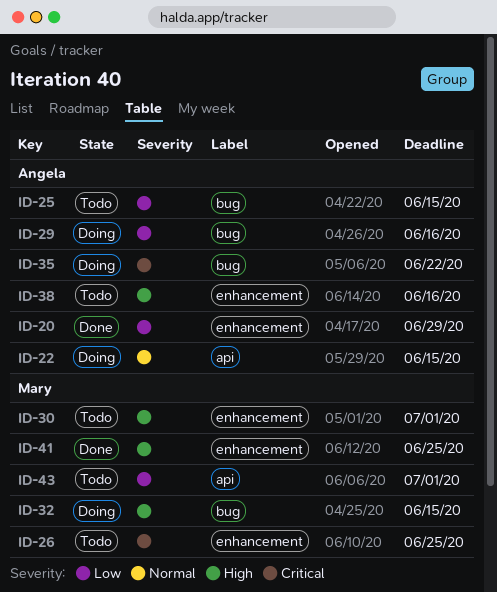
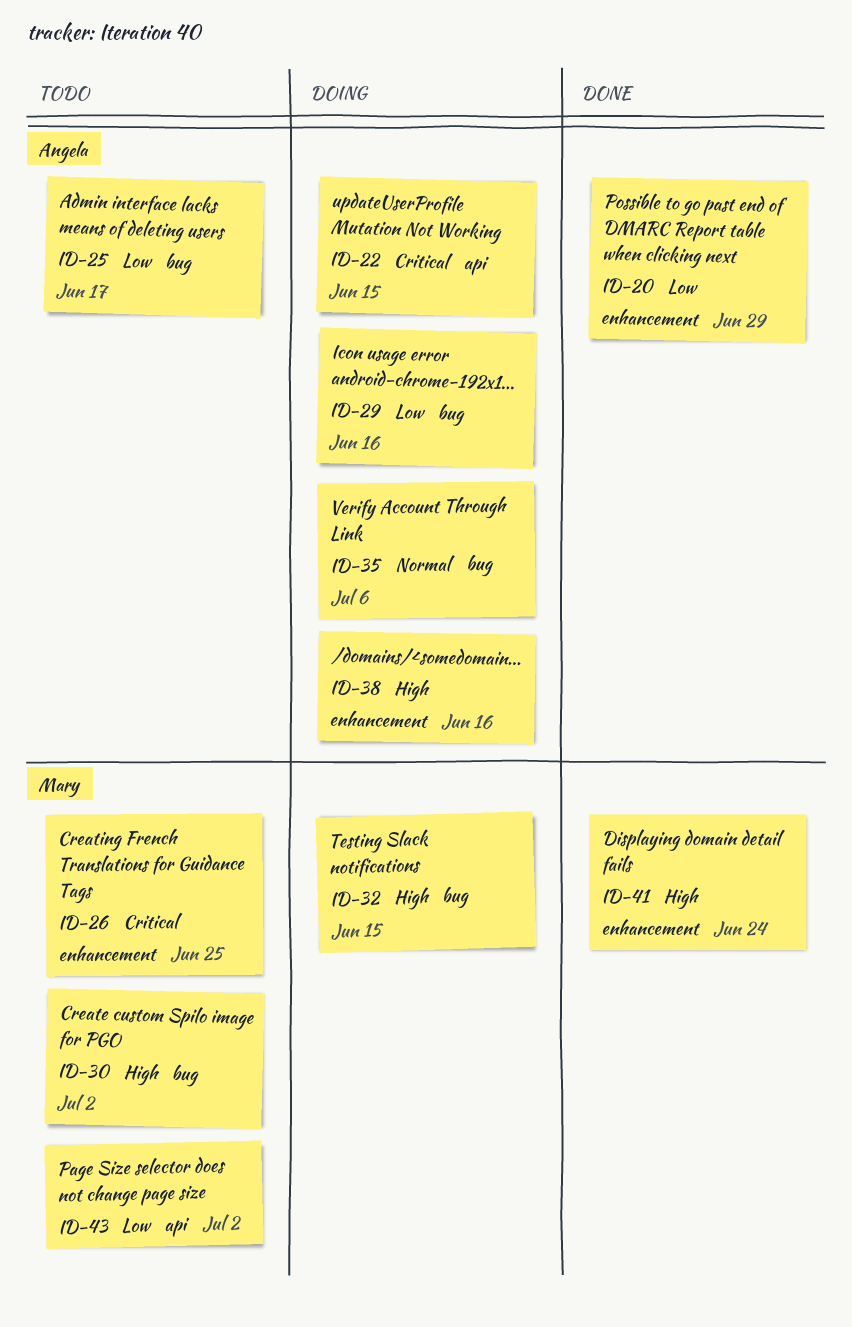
ID-22, priority: Normal -> Critical
ID-25, due: Jun 15 -> Jun 17
ID-30, label: enhancement -> bug
ID-30, due: Jul 1 -> Jul 2
ID-35, priority: Critical -> Normal
ID-35, due: Jun 22 -> Jul 6
ID-38, status: Todo -> Doing
ID-41, due: Jun 25 -> Jun 24
ID-43, due: Jul 1 -> Jul 2

